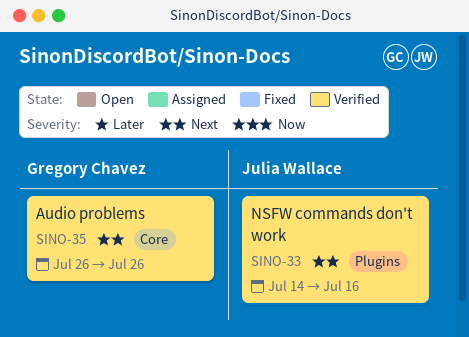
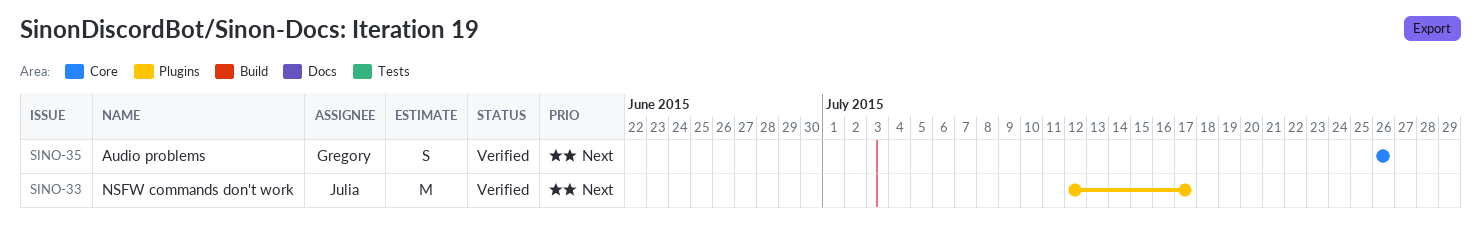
SINO-33, start: Jul 14 -> Jul 12
SINO-33, due: Jul 16 -> Jul 17

